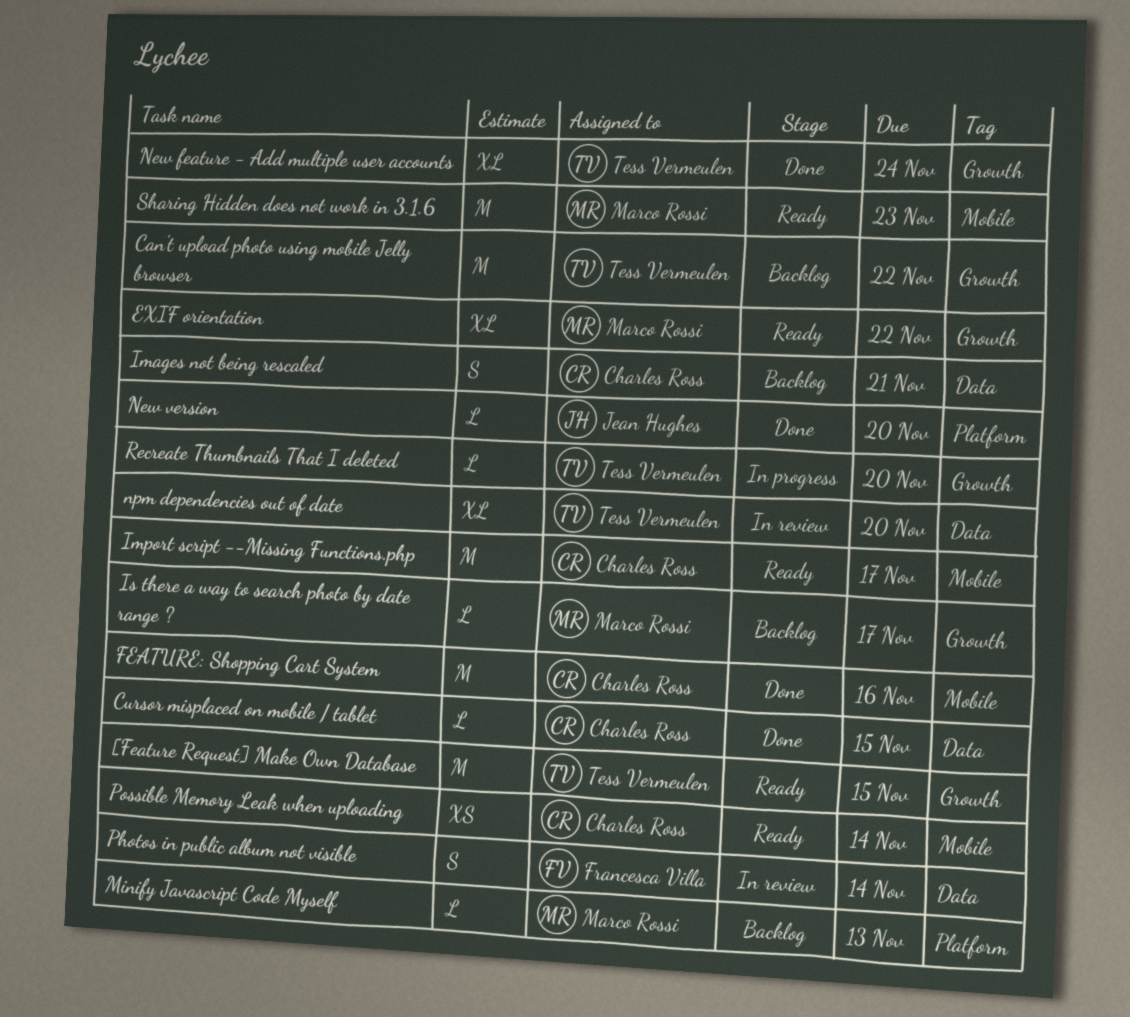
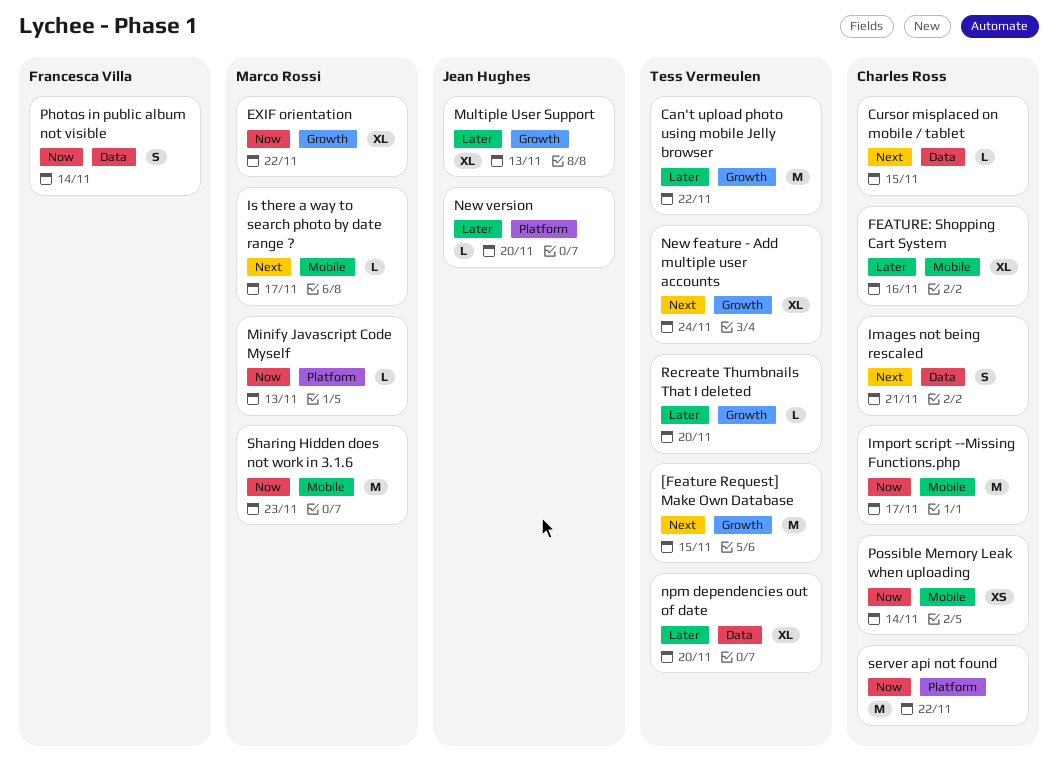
FEATURE: Shopping Cart System, estimate: M -> XL
Is there a way to search photo by date range ?, label: Growth -> Mobile
Multiple User Support: none -> present
server api not found: none -> present

